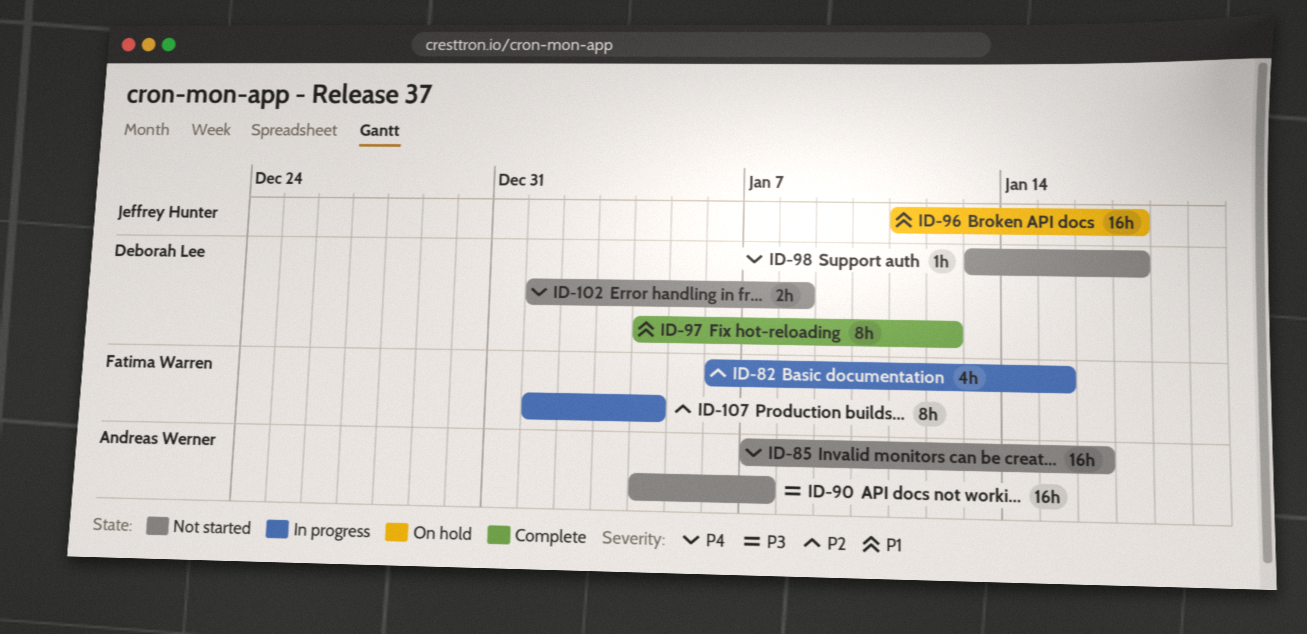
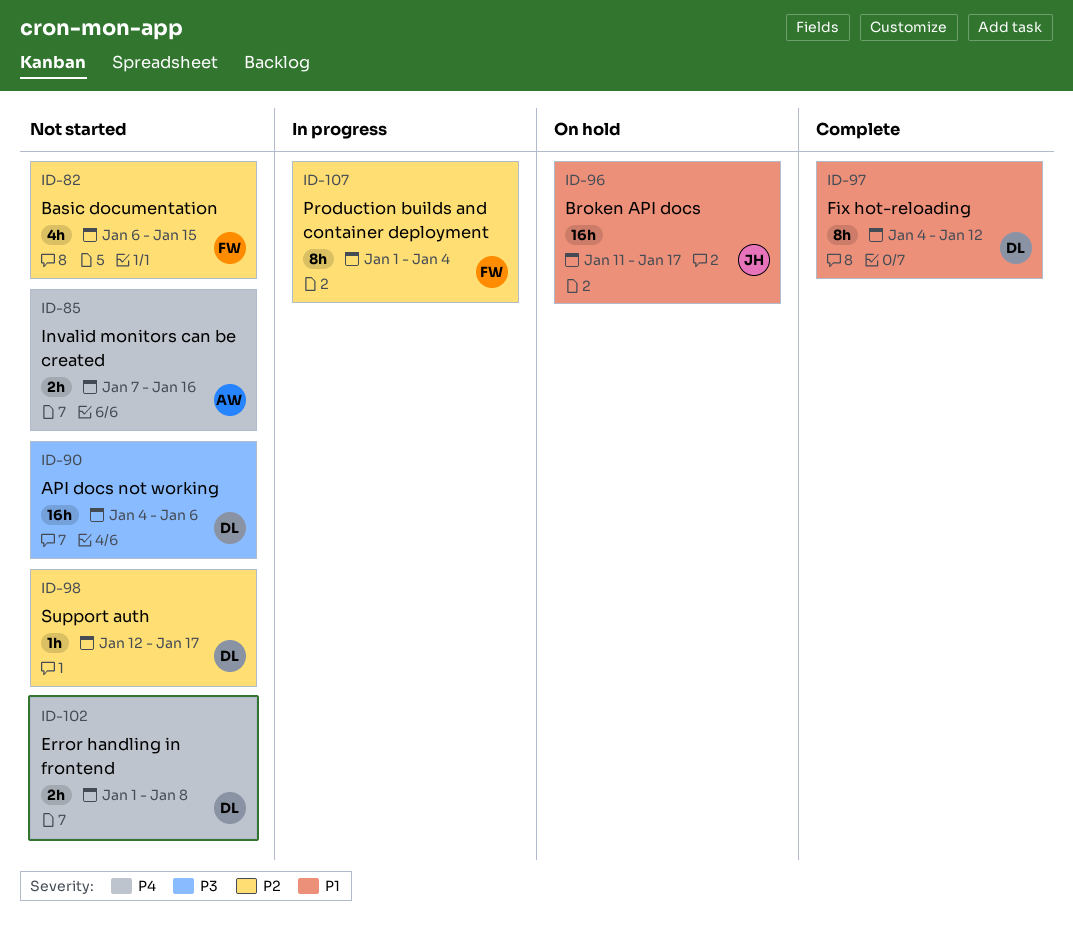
ID-82, status: In progress -> Not started
ID-85, estimate: 16h -> 2h
ID-90, owner: Andreas Werner -> Deborah Lee
ID-90, due: Jan 7 -> Jan 6
ID-98, priority: P4 -> P2
ID-98, start: Jan 13 -> Jan 12

